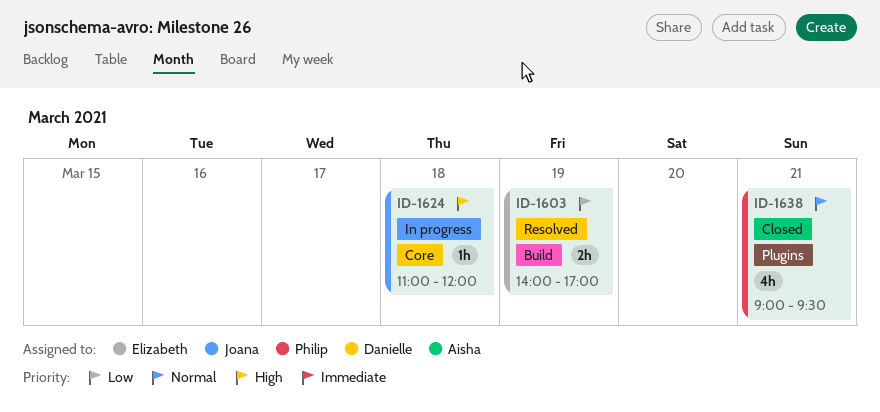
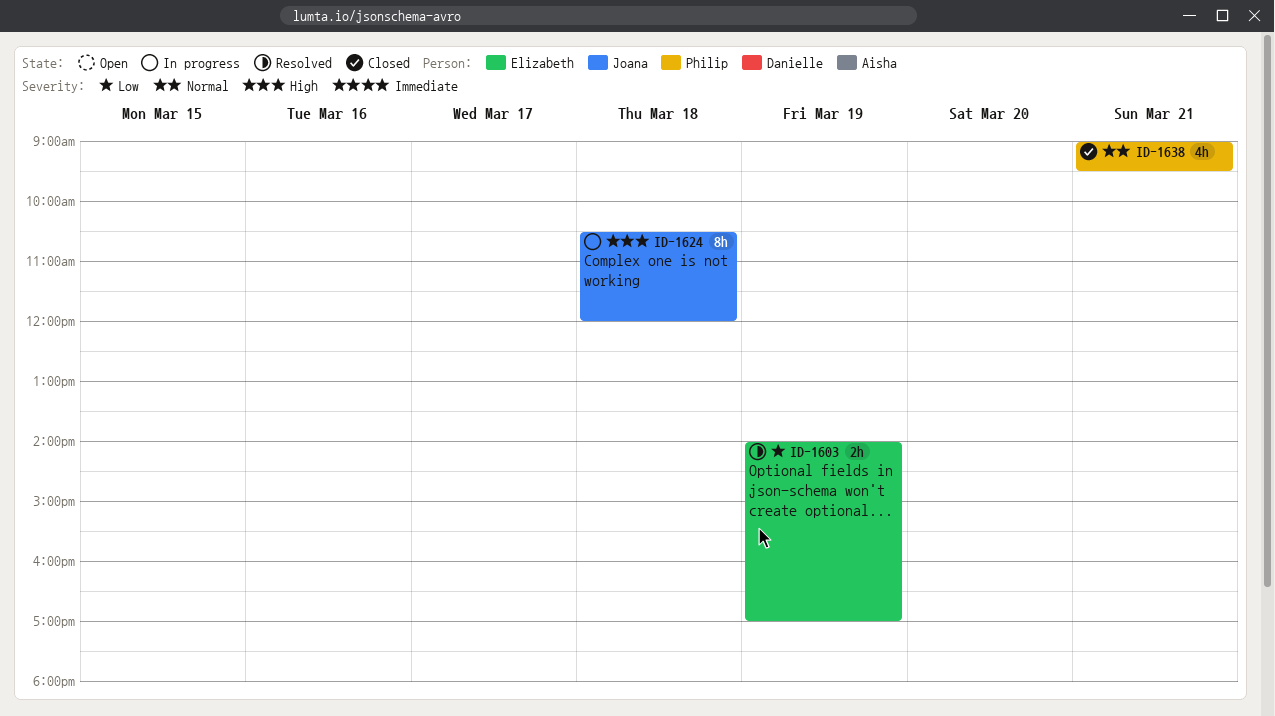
ID-1624, estimate: 1h -> 8h
ID-1624, begins: 11:00 -> 10:30

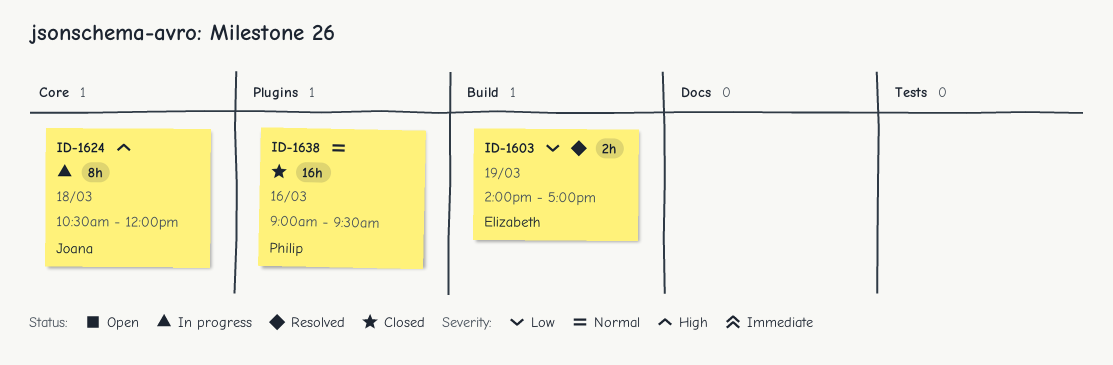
ID-1638, estimate: 4h -> 16h
ID-1638, day: Mar 21 -> Mar 16

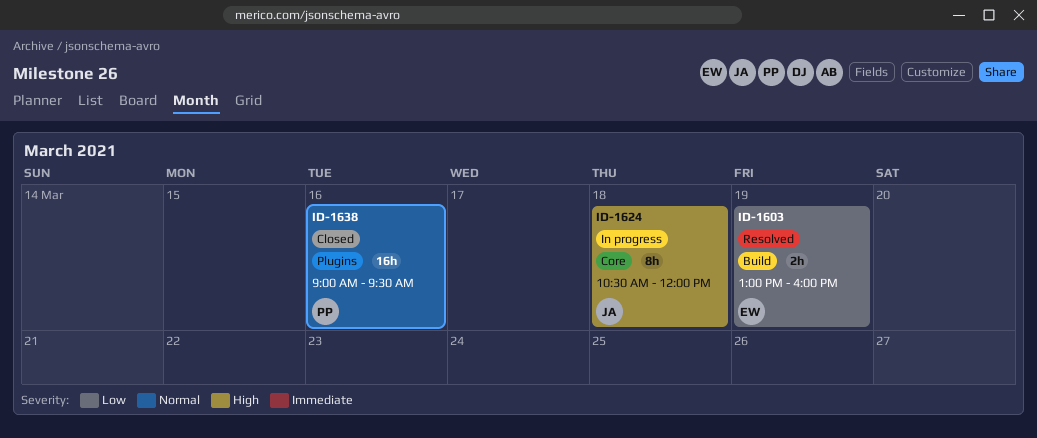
ID-1603, begins: 14:00 -> 13:00
ID-1603, ends: 17:00 -> 16:00

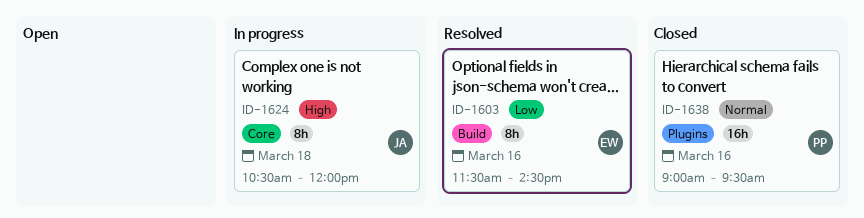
ID-1603, estimate: 2h -> 8h
ID-1603, day: Mar 19 -> Mar 16
ID-1603, begins: 13:00 -> 11:30
ID-1603, ends: 16:00 -> 14:30

